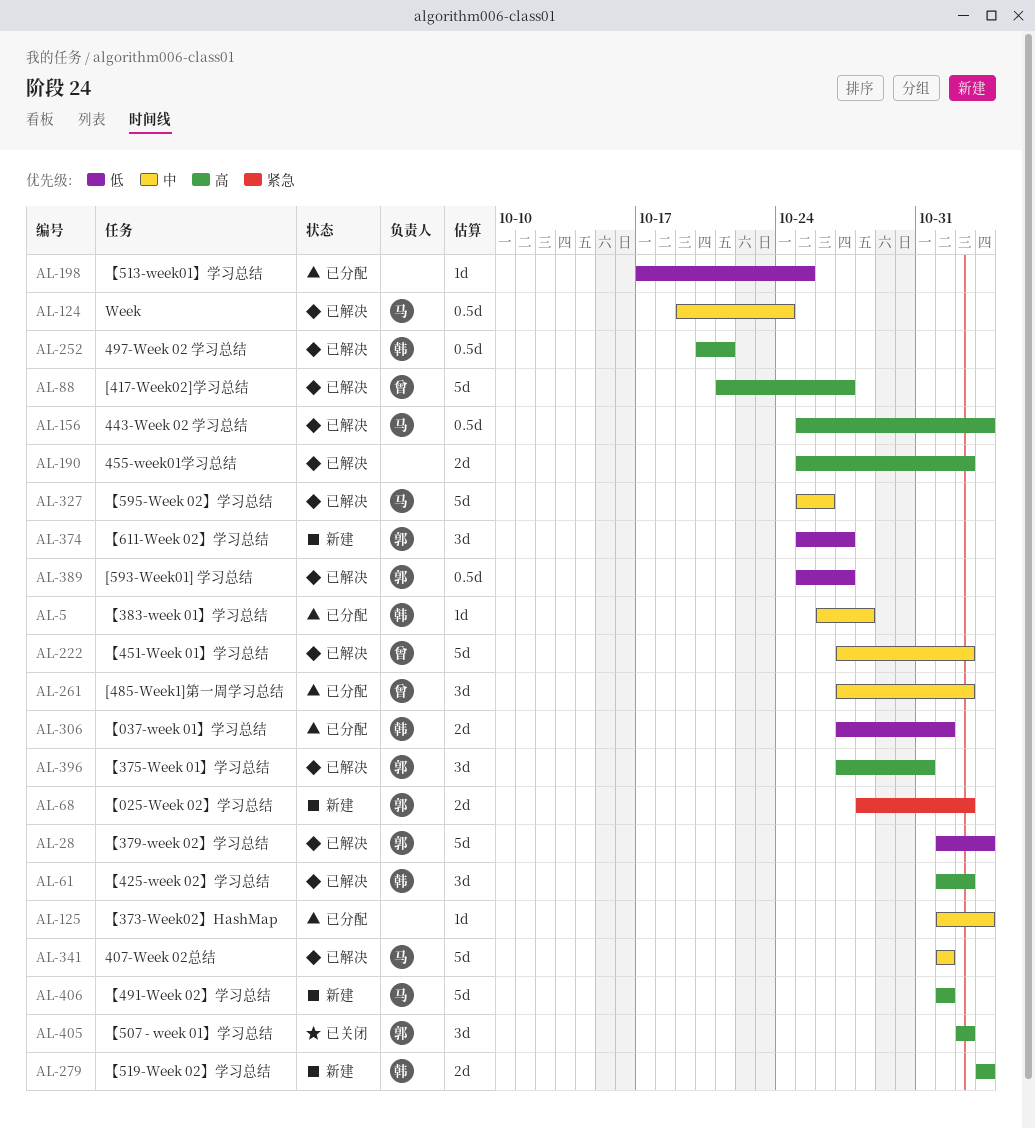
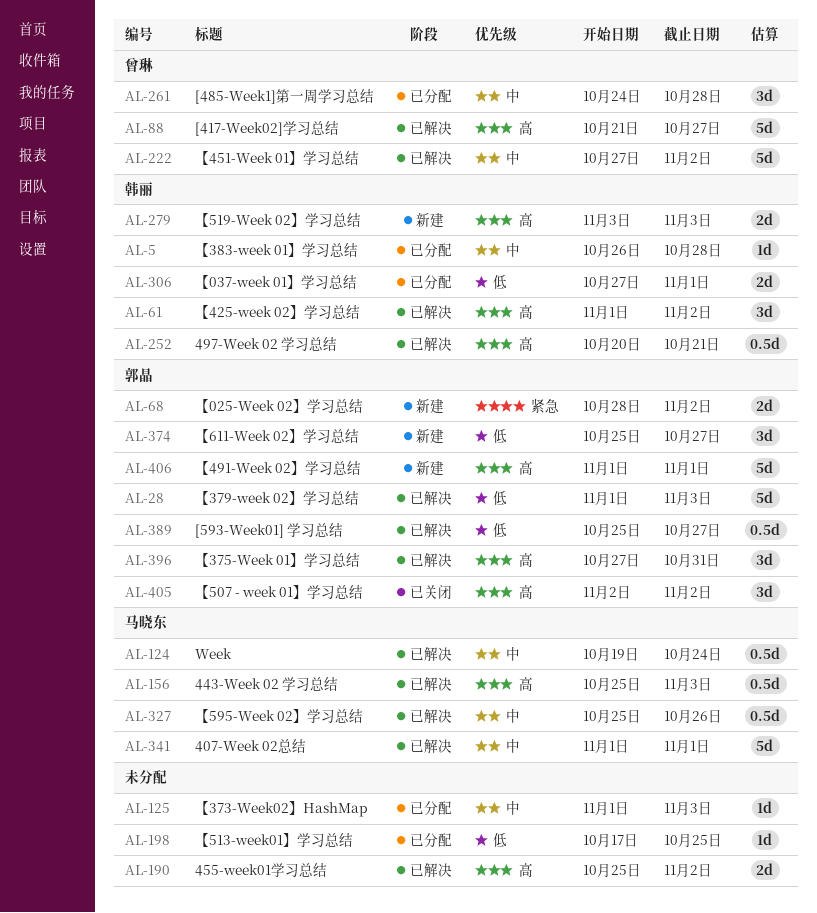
AL-261, start: Oct 27 -> Oct 24
AL-261, due: Nov 2 -> Oct 28
AL-327, estimate: 5d -> 0.5d
AL-406, owner: 马晓东 -> 郭晶

